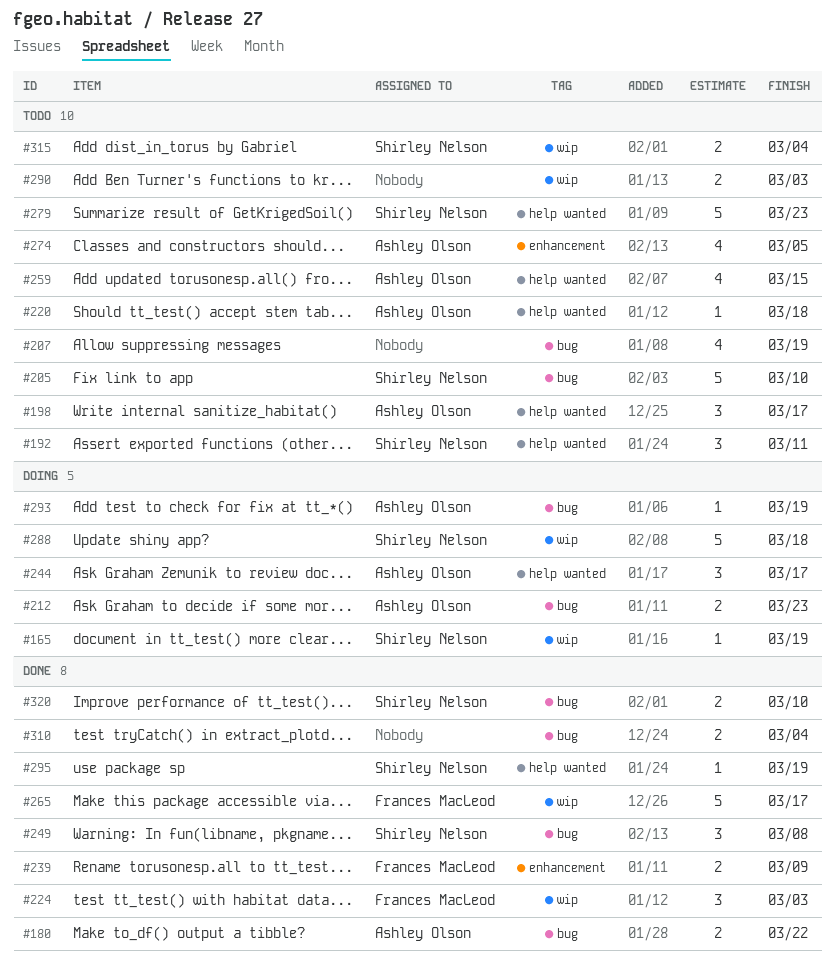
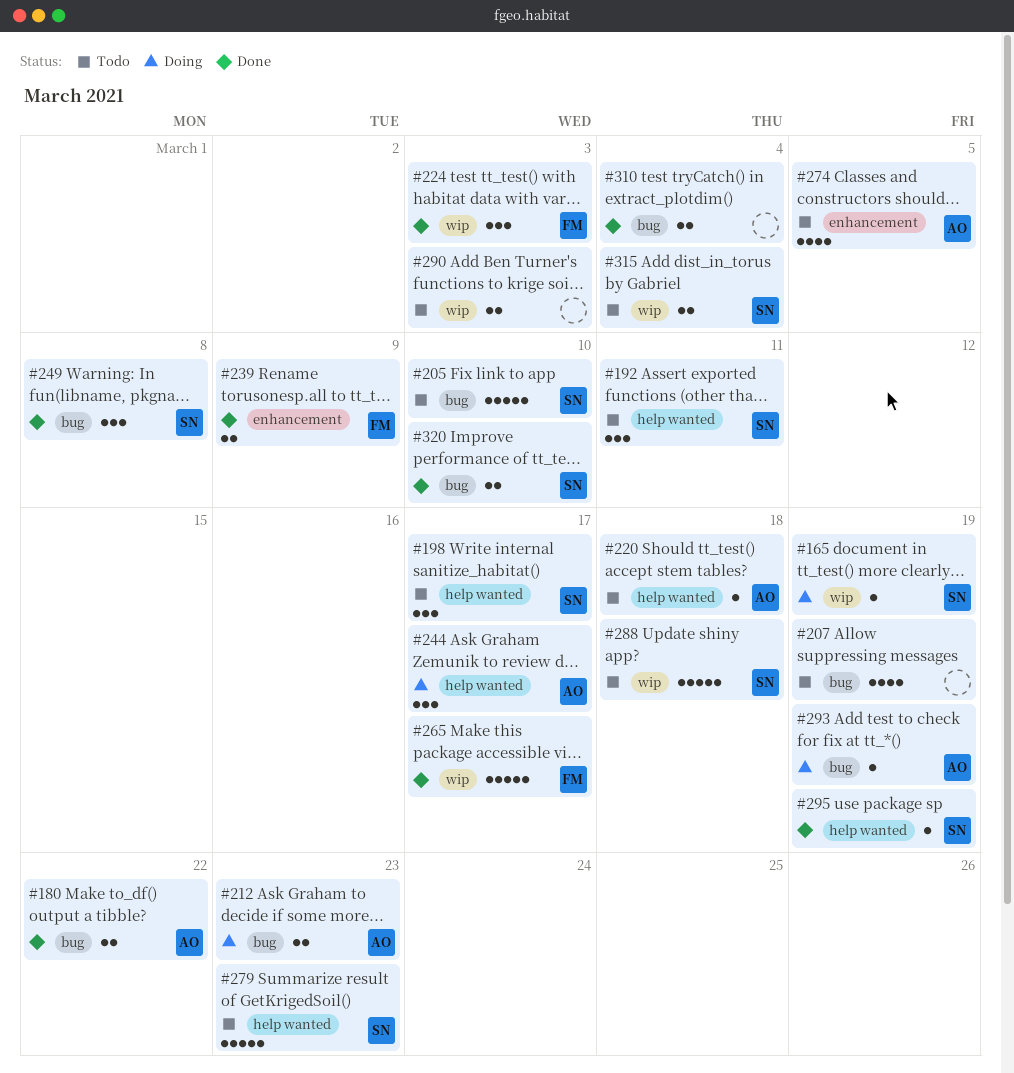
#198, owner: Ashley Olson -> Shirley Nelson
#259: present -> none
#288, status: Doing -> Todo

